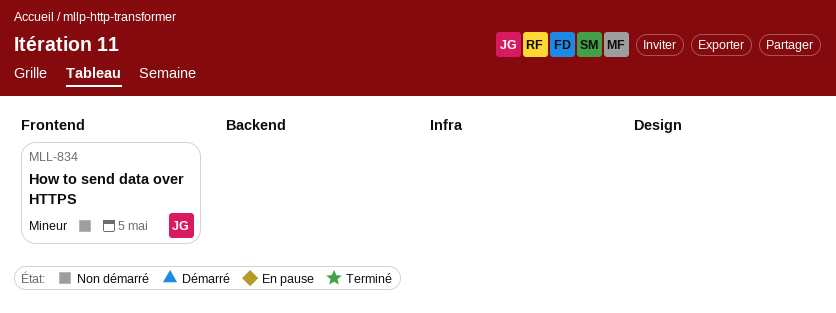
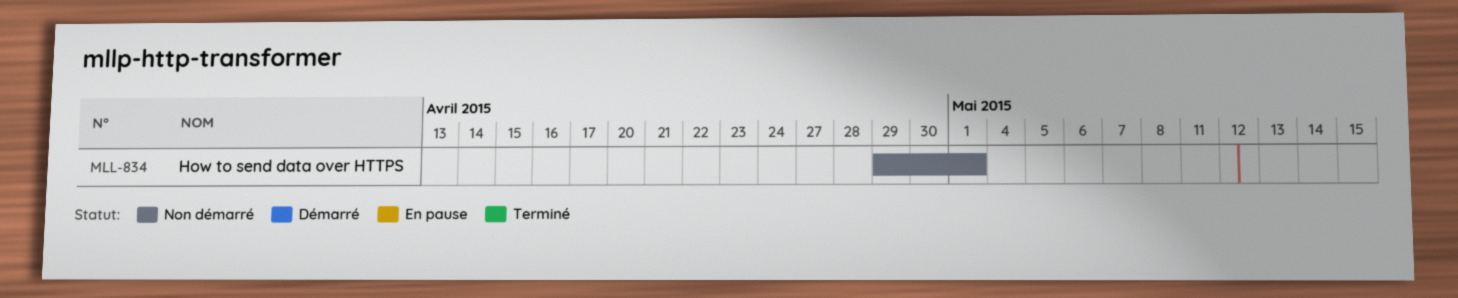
MLL-834, due: May 5 -> May 1

